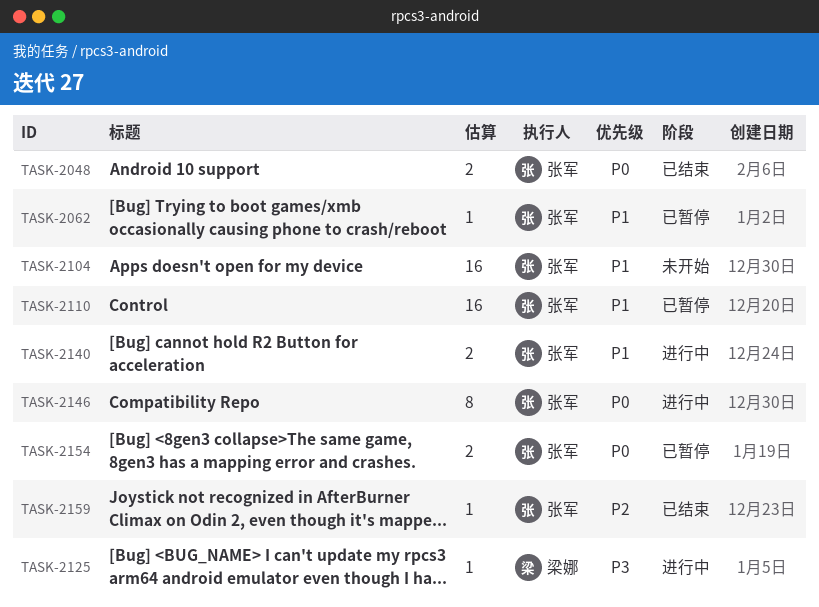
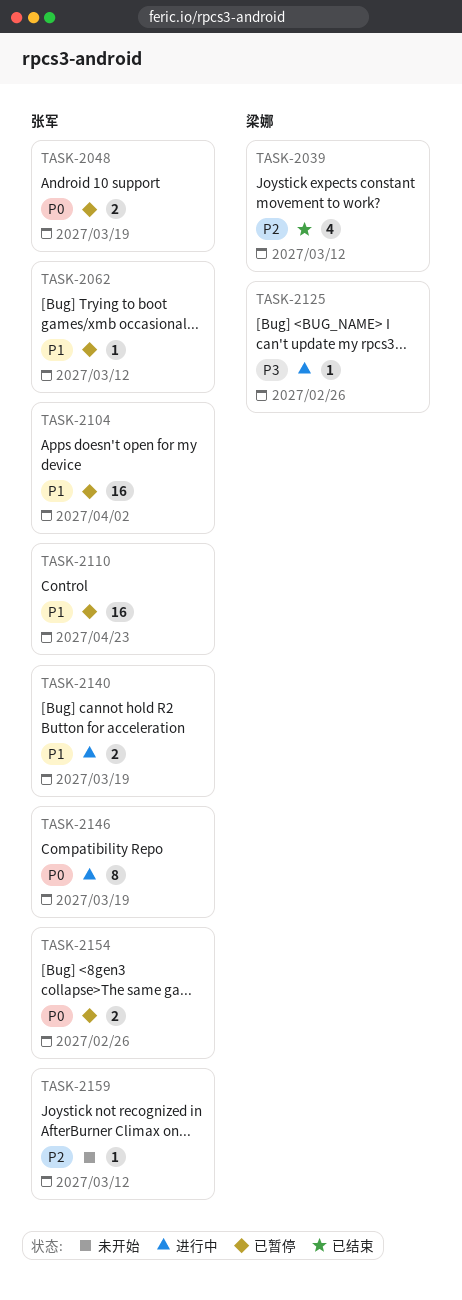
TASK-2039: none -> present
TASK-2048, status: 已结束 -> 已暂停
TASK-2104, status: 未开始 -> 已暂停
TASK-2159, status: 已结束 -> 未开始

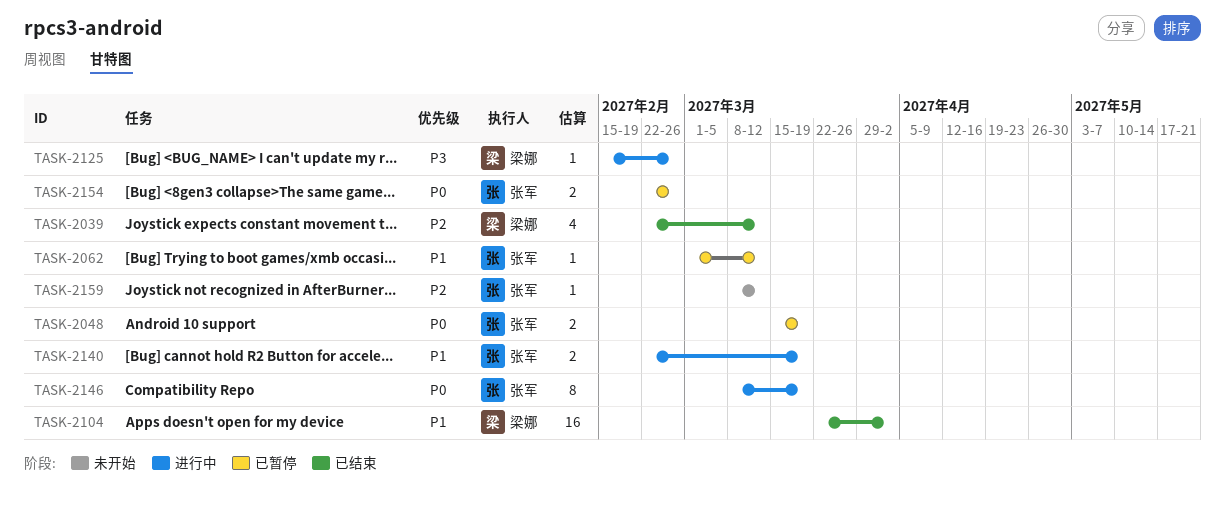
TASK-2104, status: 已暂停 -> 已结束
TASK-2104, owner: 张军 -> 梁娜
TASK-2110: present -> none

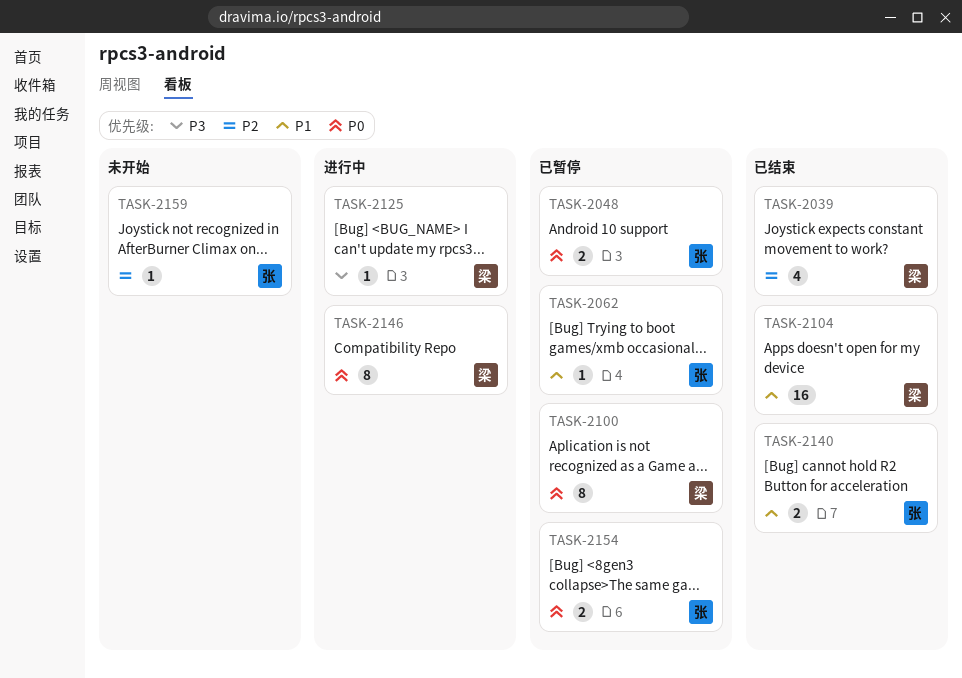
TASK-2100: none -> present
TASK-2140, status: 进行中 -> 已结束
TASK-2146, owner: 张军 -> 梁娜

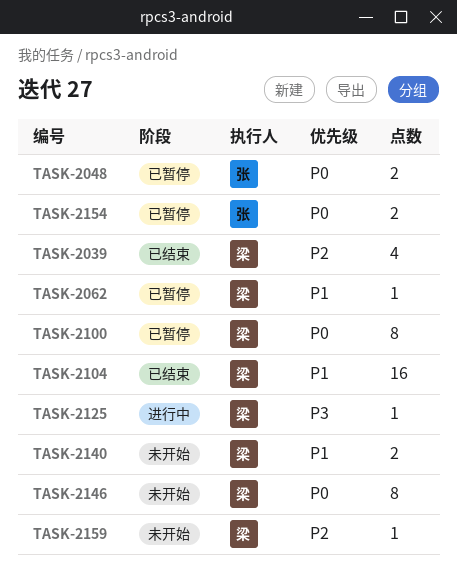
TASK-2062, owner: 张 -> 梁
TASK-2140, status: 已结束 -> 未开始
TASK-2140, owner: 张 -> 梁
TASK-2146, status: 进行中 -> 未开始
TASK-2159, owner: 张 -> 梁

